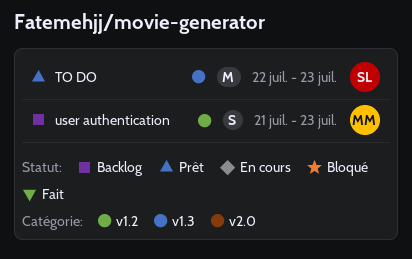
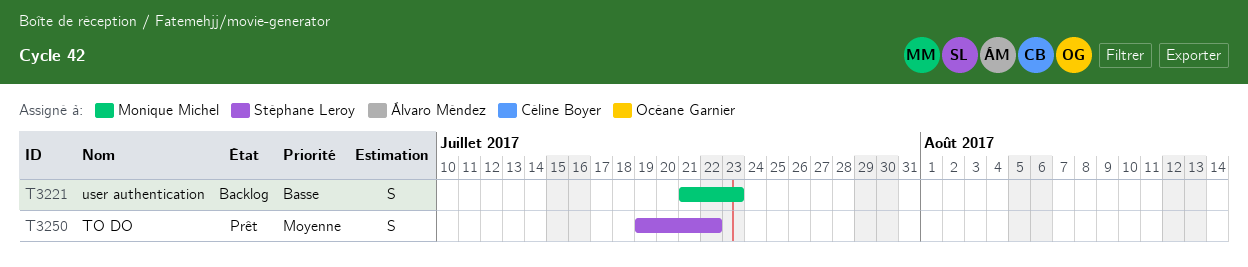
TO DO, estimate: M -> S
TO DO, start: Jul 22 -> Jul 19
TO DO, due: Jul 23 -> Jul 22

